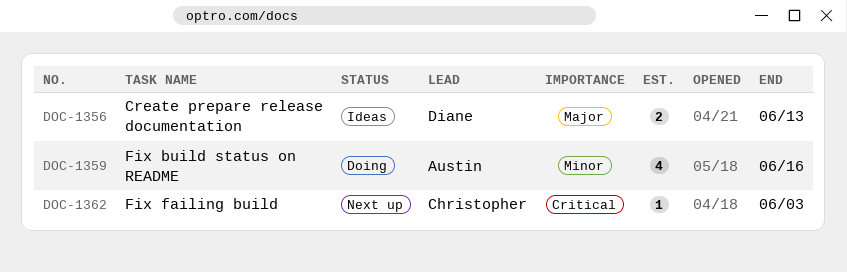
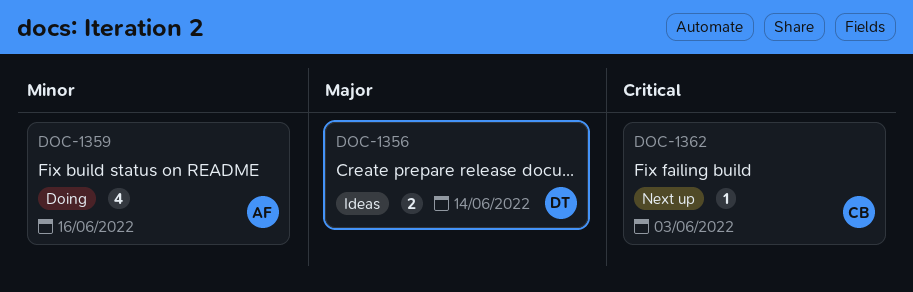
DOC-1356, due: Jun 13 -> Jun 14

